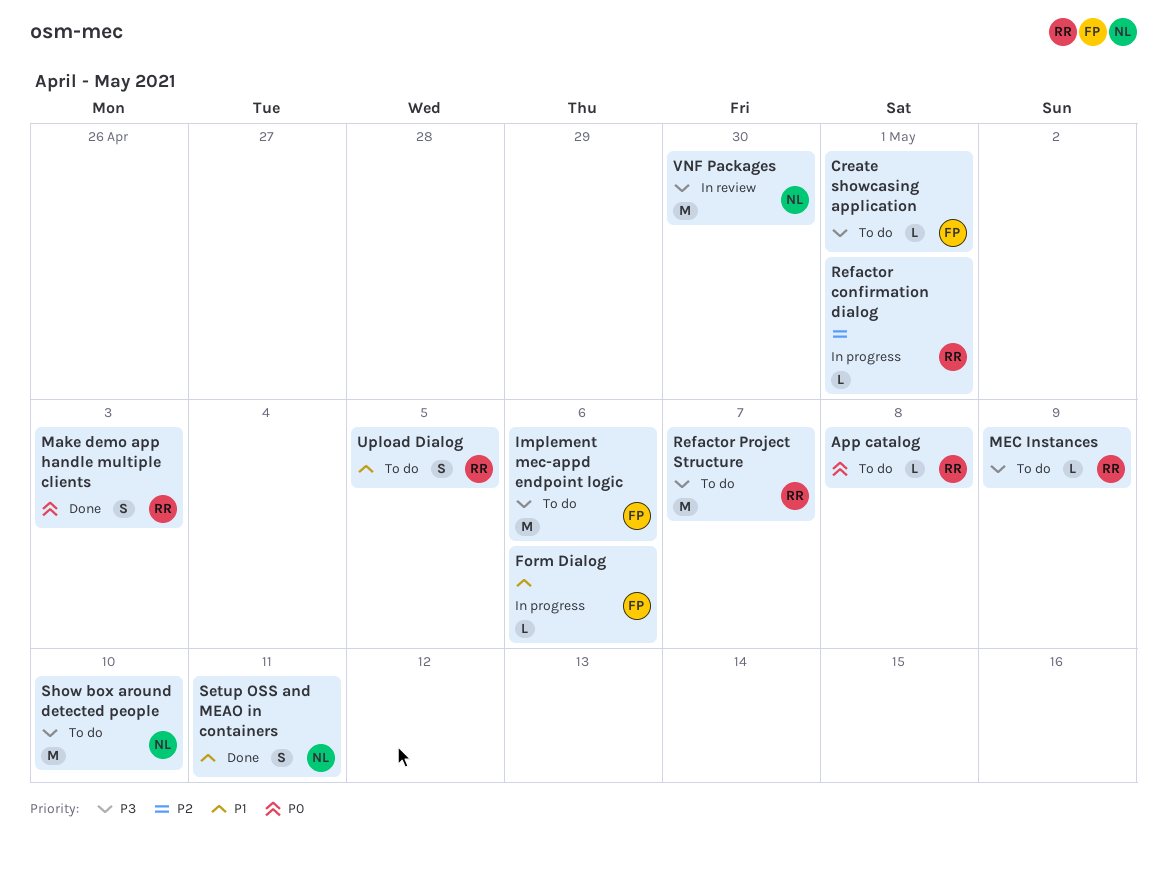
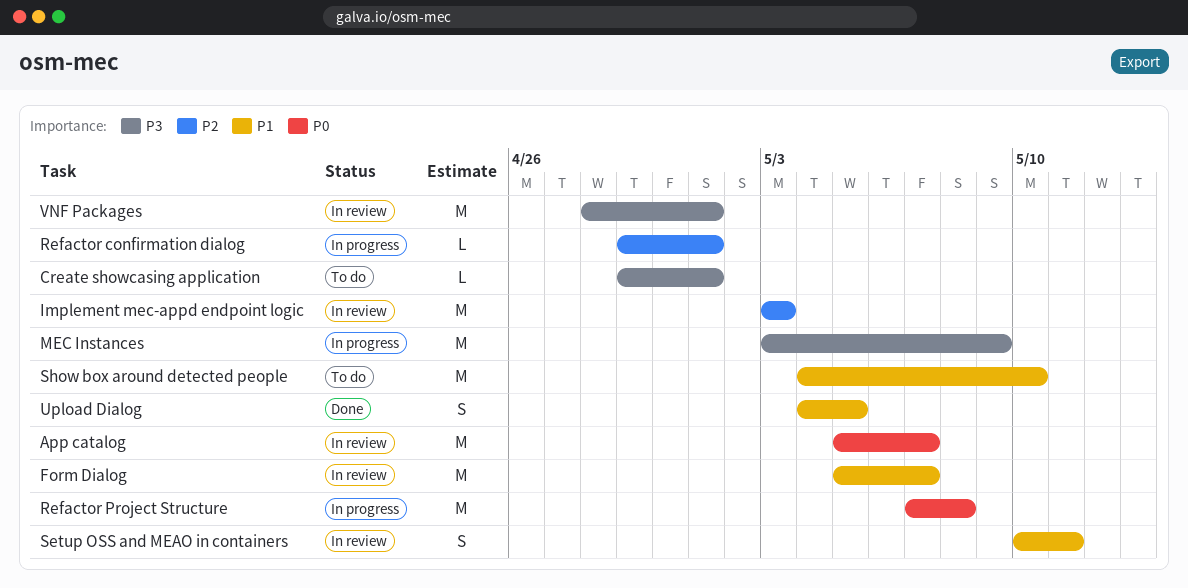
App catalog, status: To do -> In review
App catalog, estimate: L -> M
App catalog, due: May 8 -> May 7
Form Dialog, status: In progress -> In review
Form Dialog, estimate: L -> M
Form Dialog, due: May 6 -> May 7
Implement mec-appd endpoint logic, status: To do -> In review
Implement mec-appd endpoint logic, priority: P3 -> P2
Implement mec-appd endpoint logic, due: May 6 -> May 3
Make demo app handle multiple clients: present -> none
MEC Instances, status: To do -> In progress
MEC Instances, estimate: L -> M
Refactor Project Structure, status: To do -> In progress
Refactor Project Structure, priority: P3 -> P0
Refactor Project Structure, due: May 7 -> May 8
Setup OSS and MEAO in containers, status: Done -> In review
Show box around detected people, priority: P3 -> P1
Upload Dialog, status: To do -> Done
VNF Packages, due: Apr 30 -> May 1

